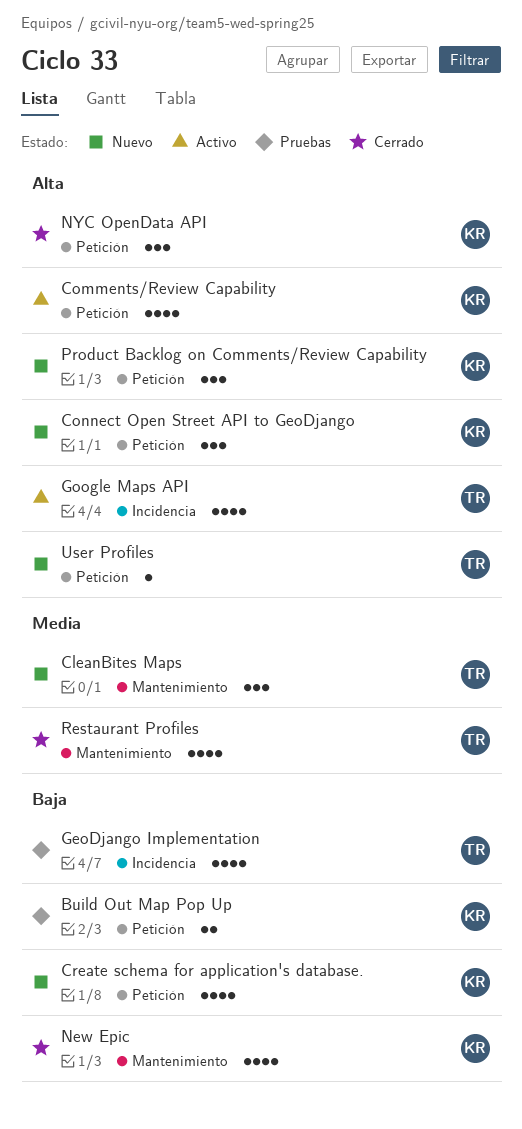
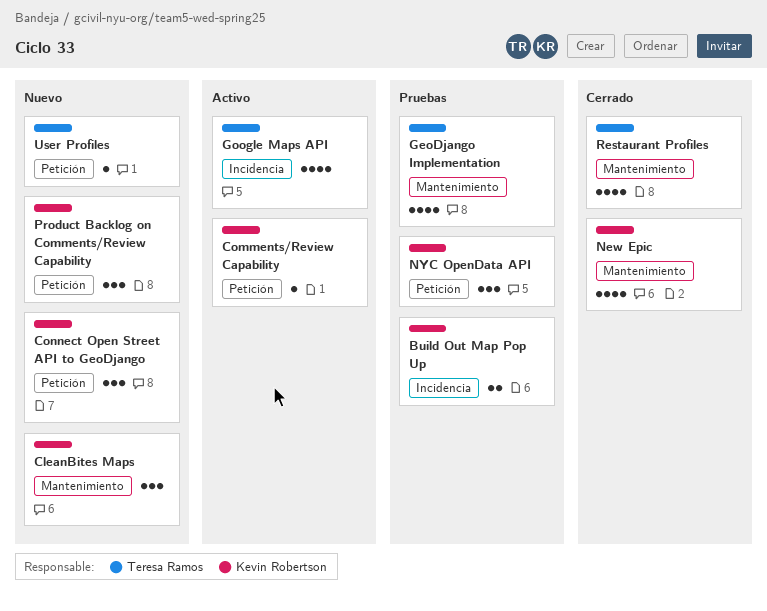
Build Out Map Pop Up, label: Petición -> Incidencia
CleanBites Maps, owner: Teresa Ramos -> Kevin Robertson
Comments/Review Capability, estimate: 4 -> 1
Create schema for application's database.: present -> none
GeoDjango Implementation, label: Incidencia -> Mantenimiento
NYC OpenData API, status: Cerrado -> Pruebas

